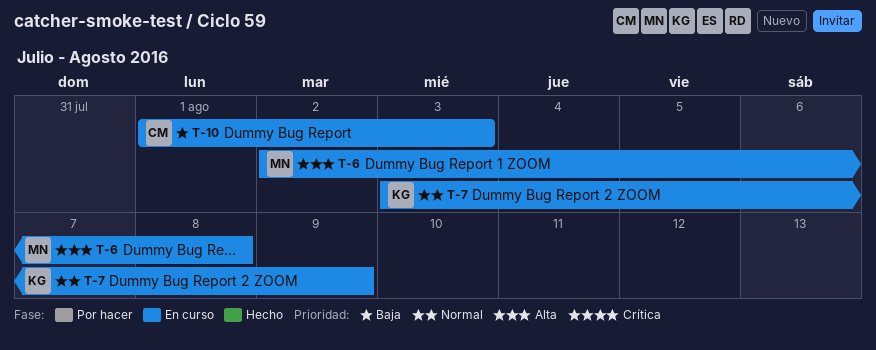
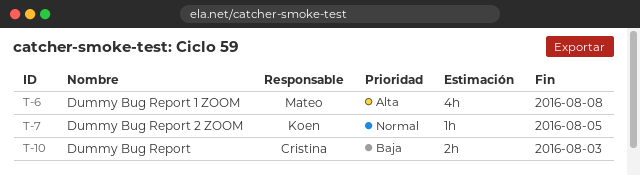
T-7, due: Aug 9 -> Aug 5

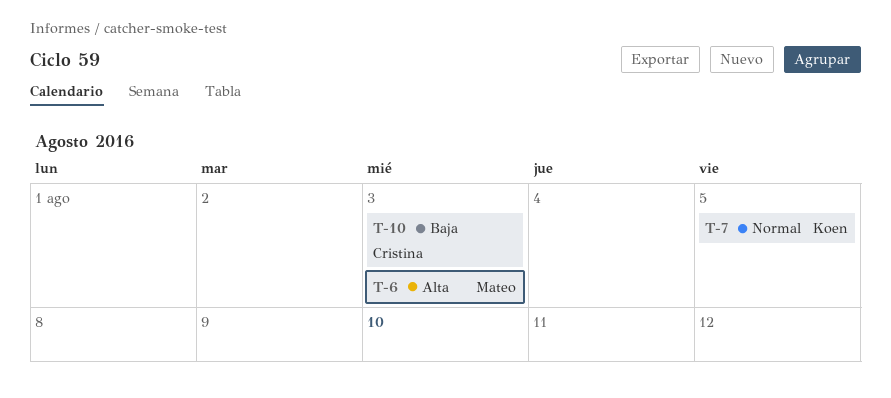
T-6, due: Aug 8 -> Aug 3

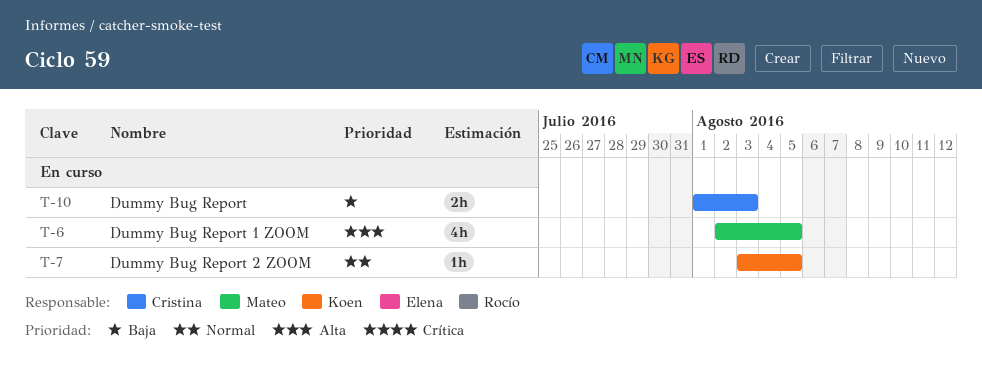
T-6, due: Aug 3 -> Aug 5

